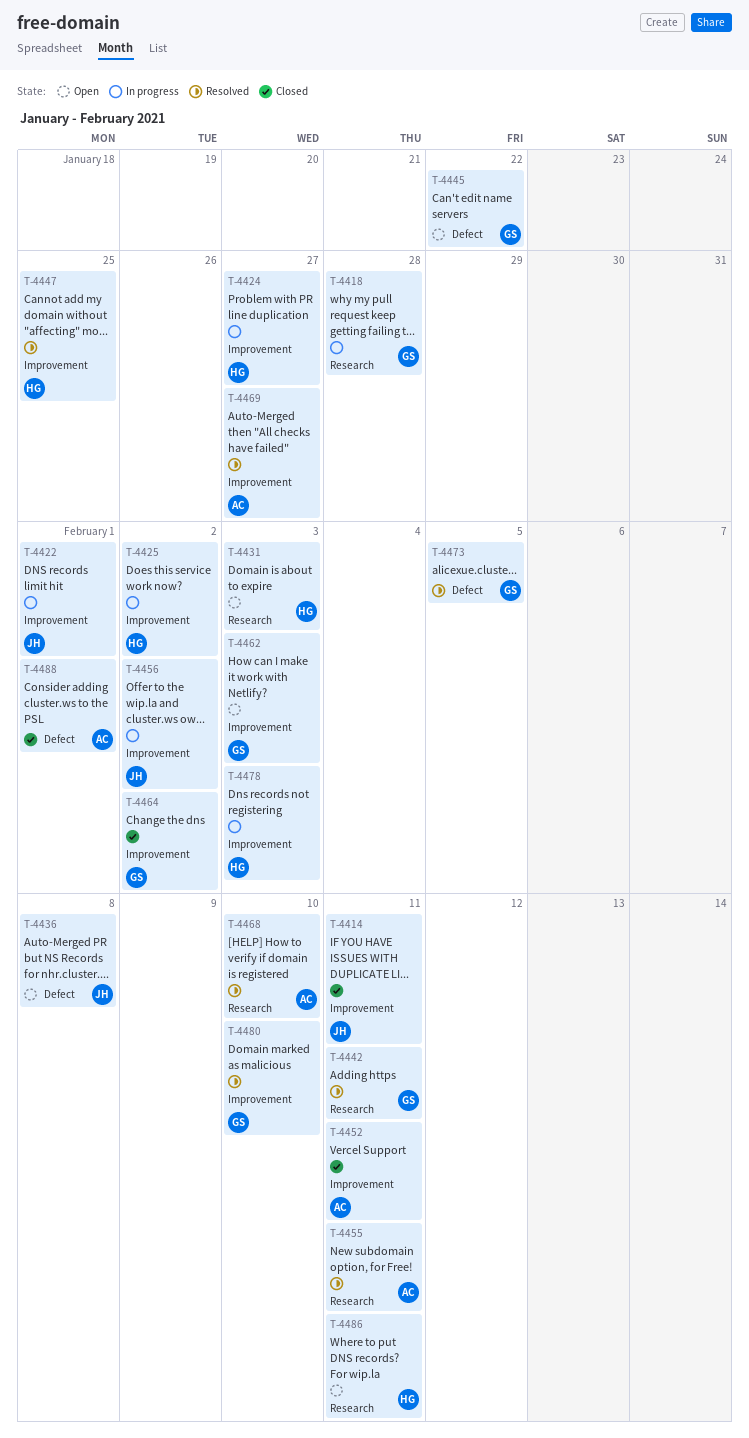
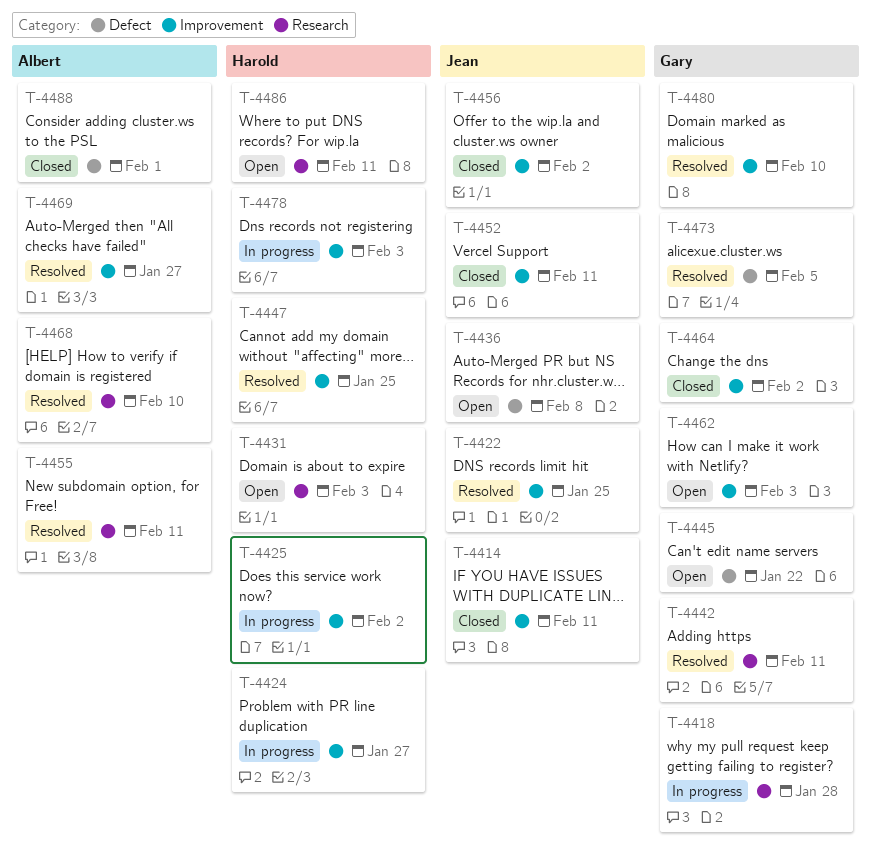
T-4422, status: In progress -> Resolved
T-4422, due: Feb 1 -> Jan 25
T-4452, owner: Albert -> Jean
T-4456, status: In progress -> Closed

